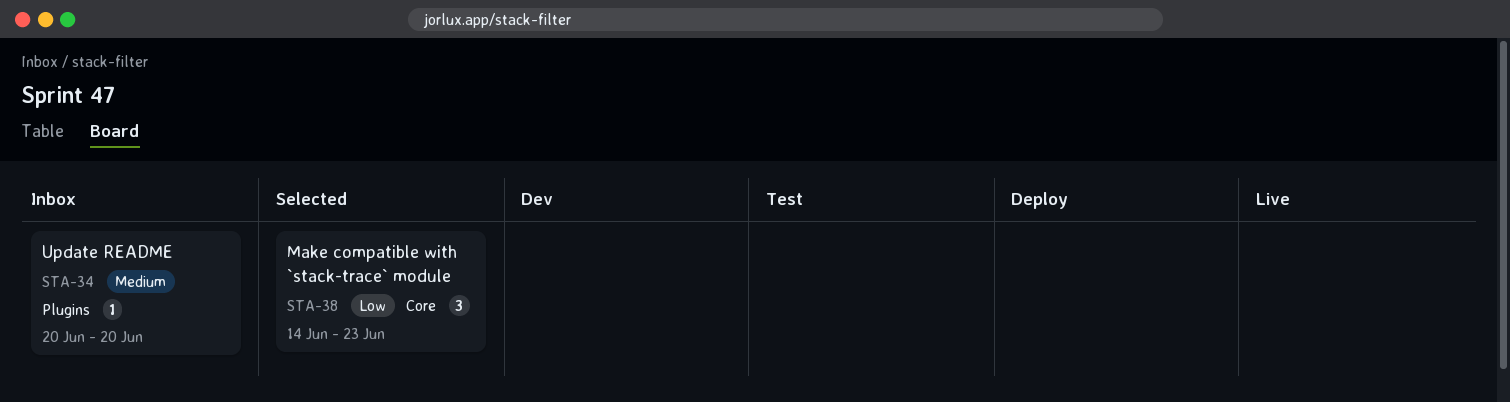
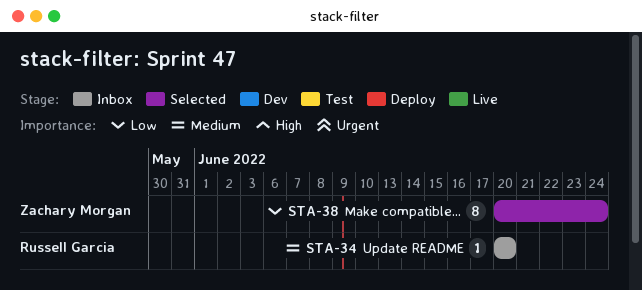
STA-38, estimate: 3 -> 8
STA-38, start: Jun 14 -> Jun 20
STA-38, due: Jun 23 -> Jun 24

